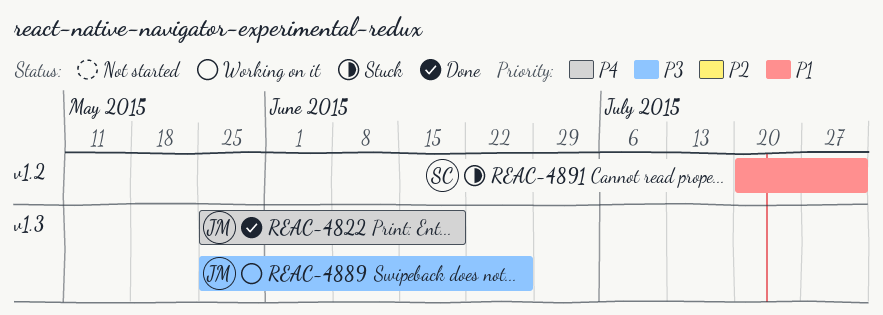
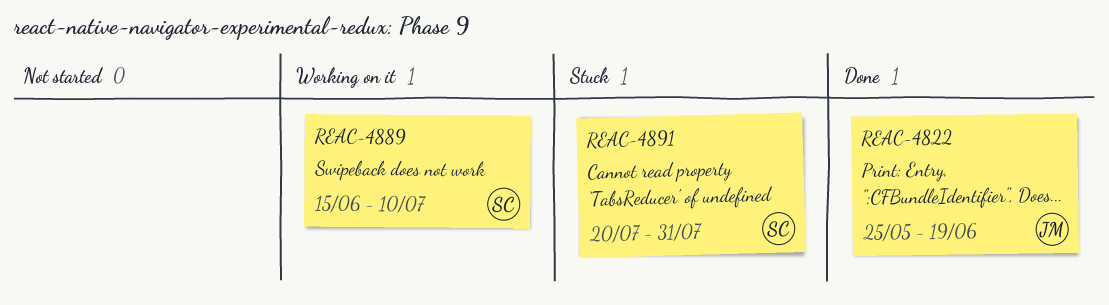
REAC-4889, owner: JM -> SC
REAC-4889, start: May 25 -> Jun 15
REAC-4889, due: Jun 26 -> Jul 10

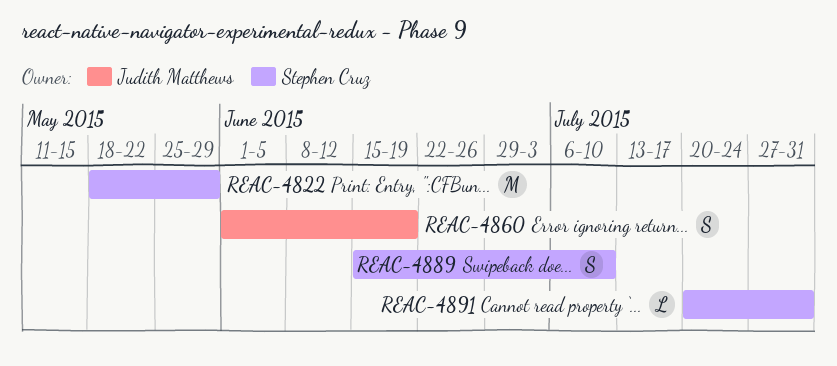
REAC-4822, owner: Judith Matthews -> Stephen Cruz
REAC-4822, start: May 25 -> May 18
REAC-4822, due: Jun 19 -> May 29
REAC-4860: none -> present

